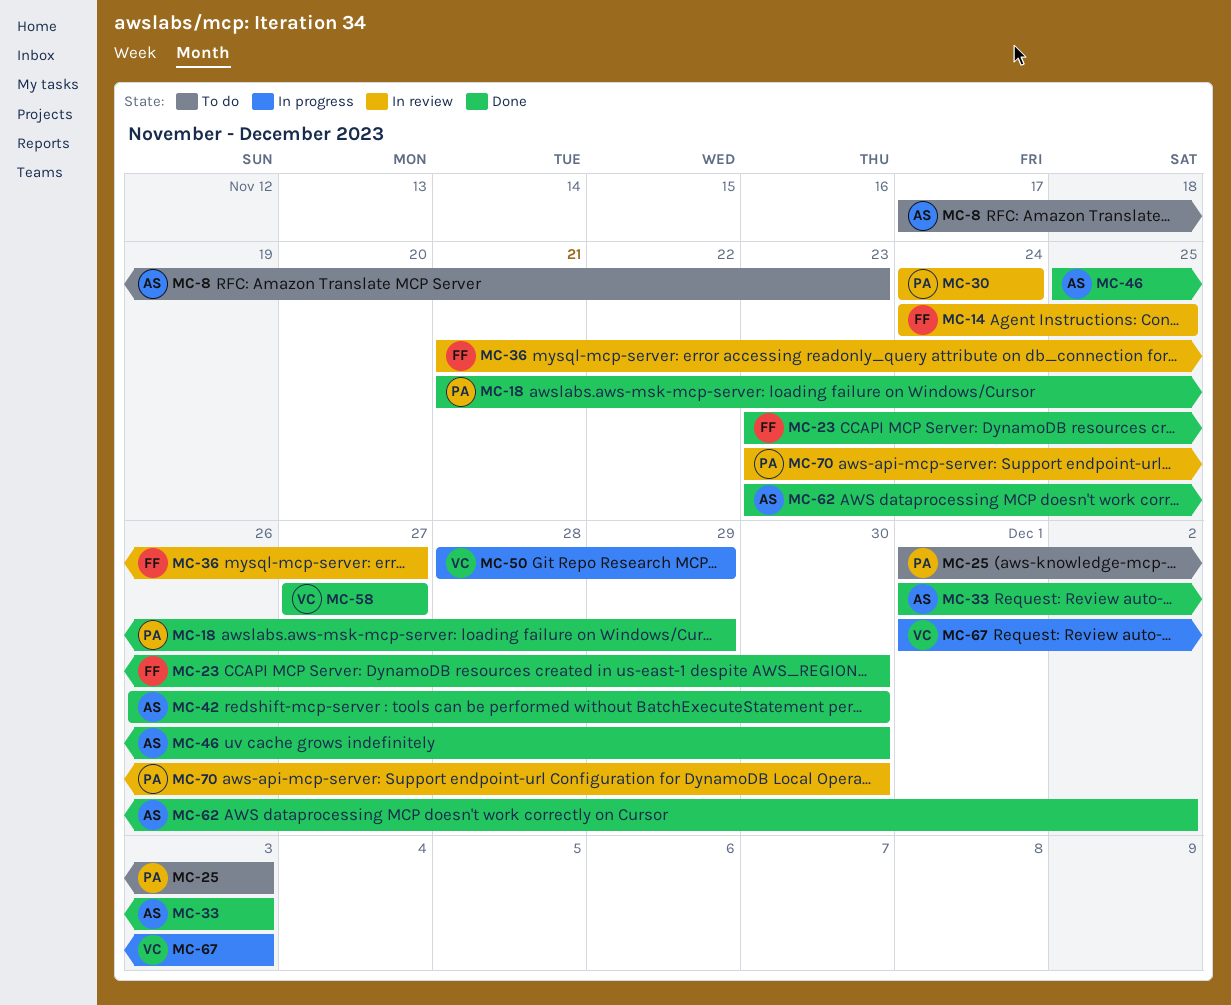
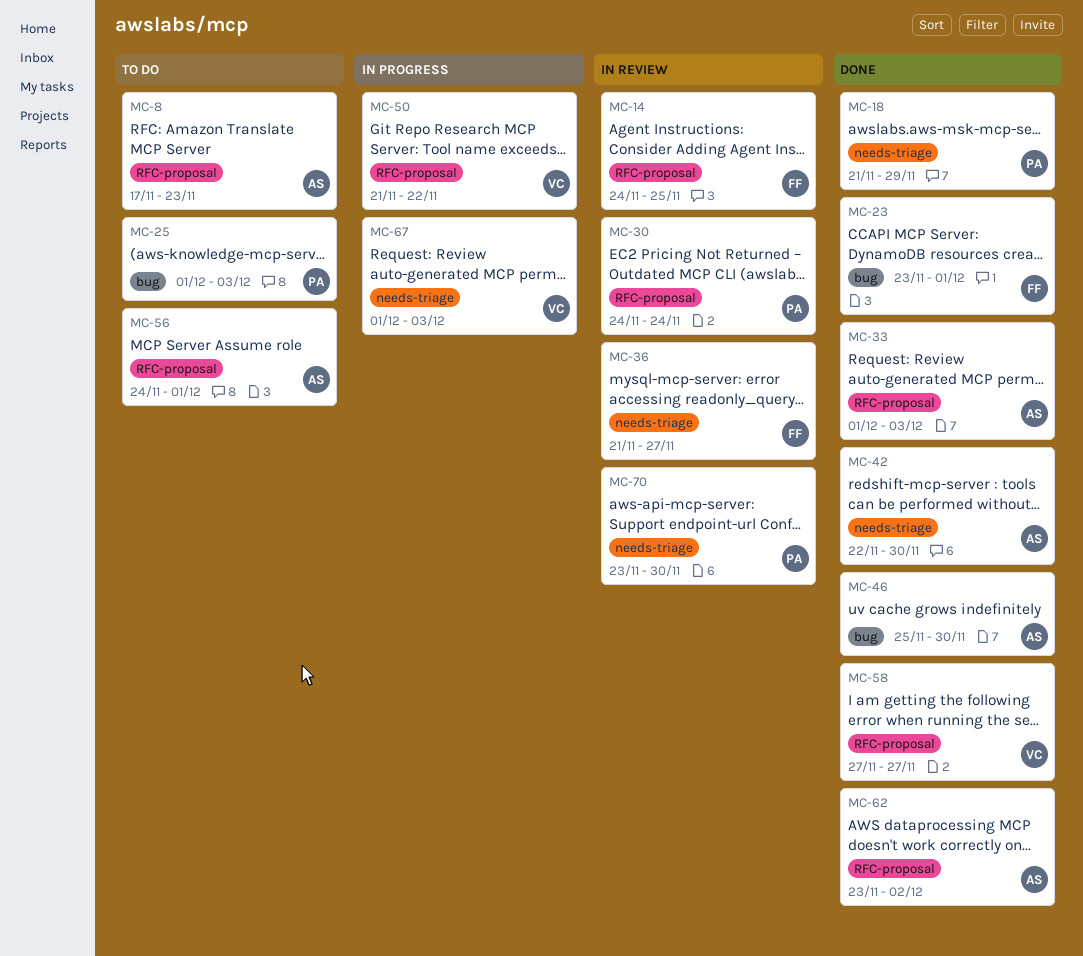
MC-23, due: Nov 30 -> Dec 1
MC-42, start: Nov 26 -> Nov 22
MC-50, start: Nov 28 -> Nov 21
MC-50, due: Nov 29 -> Nov 22
MC-56: none -> present

